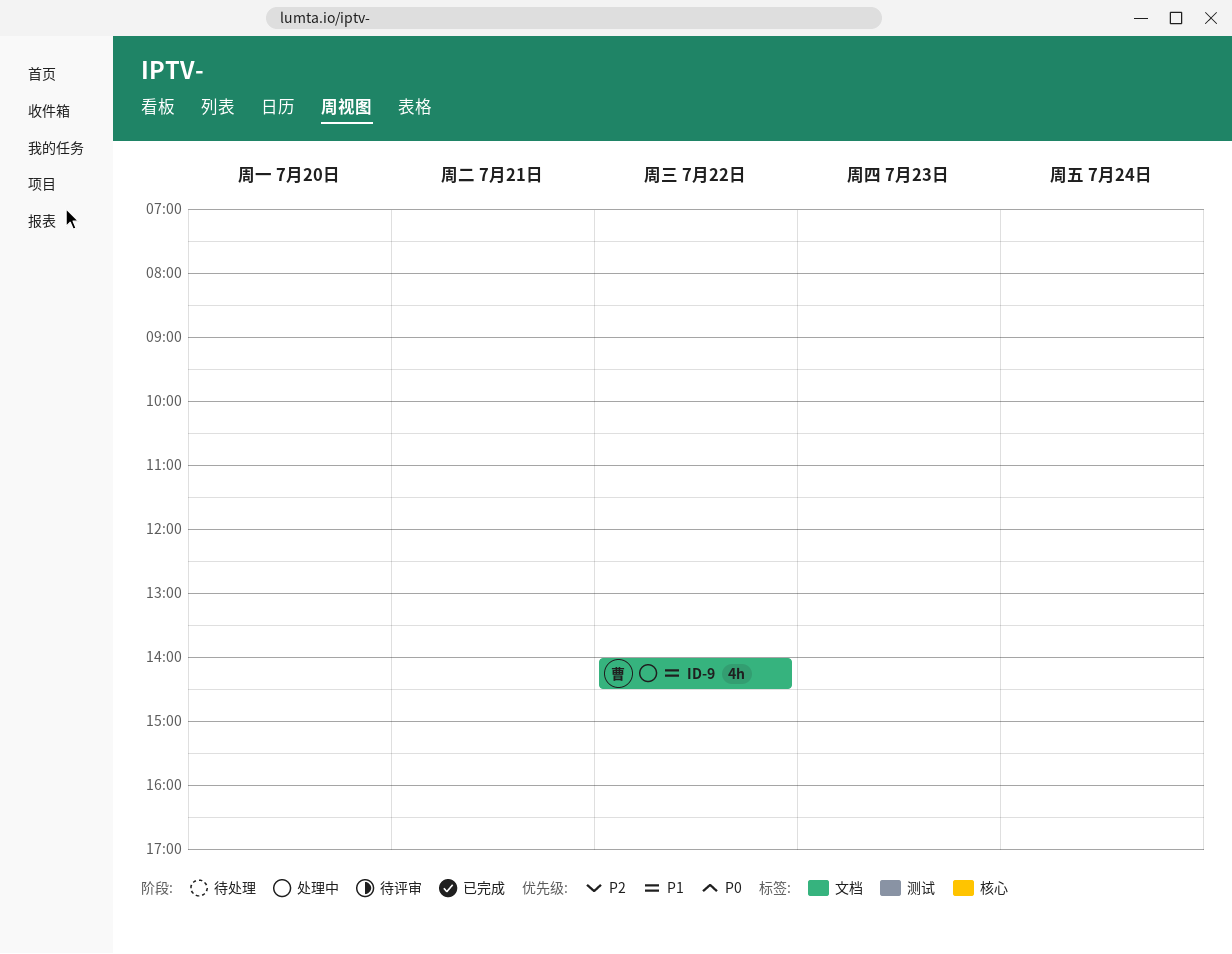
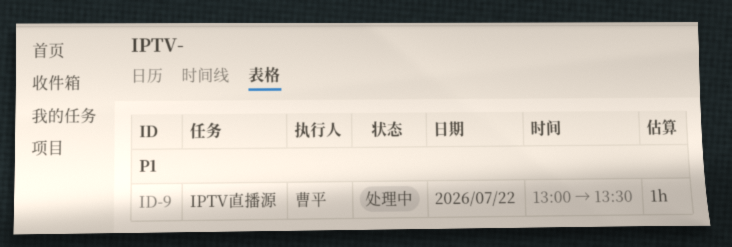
ID-9, estimate: 4h -> 1h
ID-9, begins: 14:00 -> 13:00
ID-9, ends: 14:30 -> 13:30

